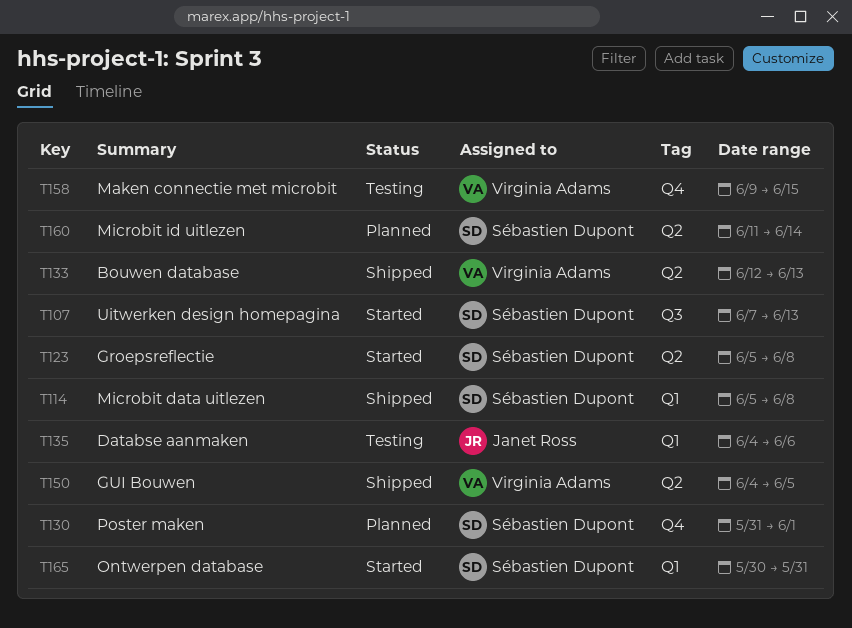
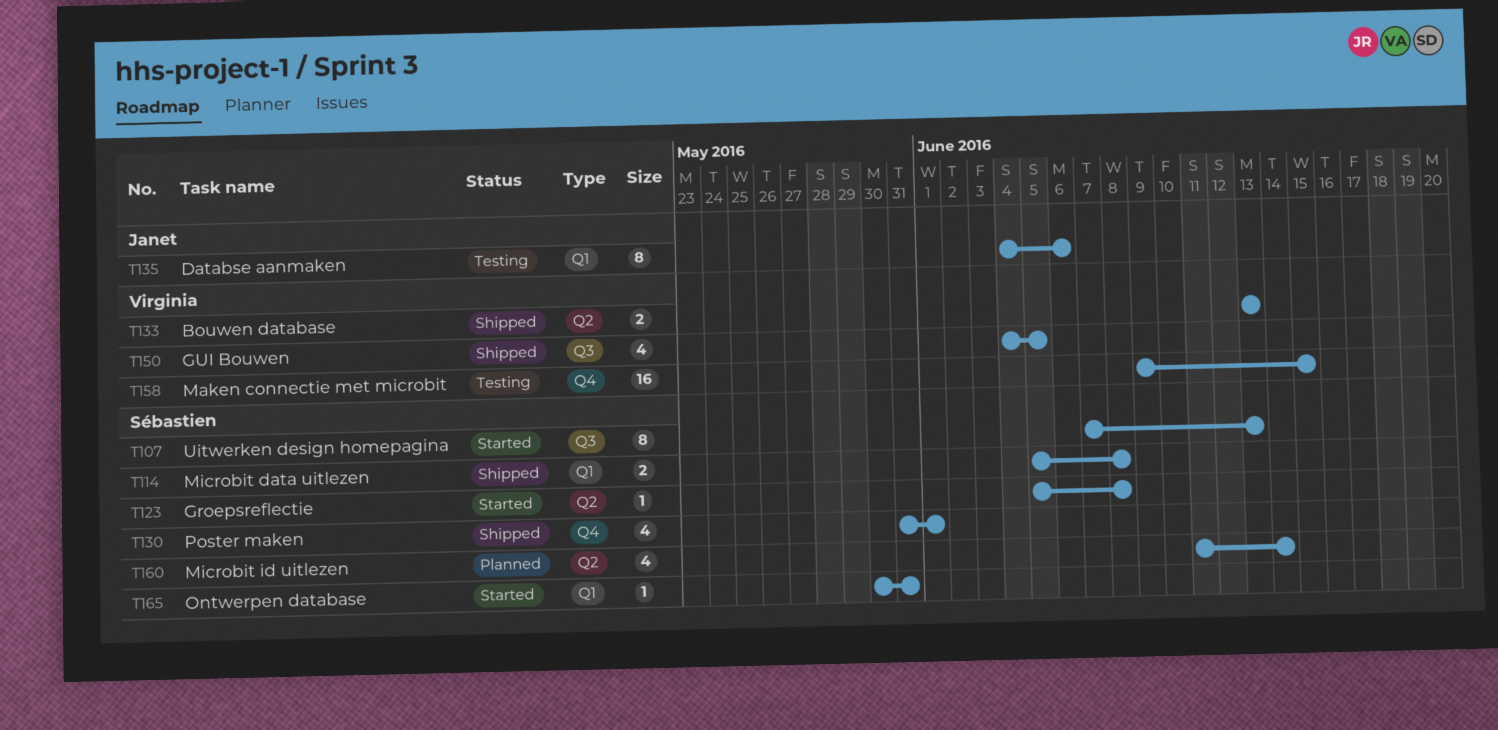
T130, status: Planned -> Shipped
T133, start: Jun 12 -> Jun 13
T150, label: Q2 -> Q3

